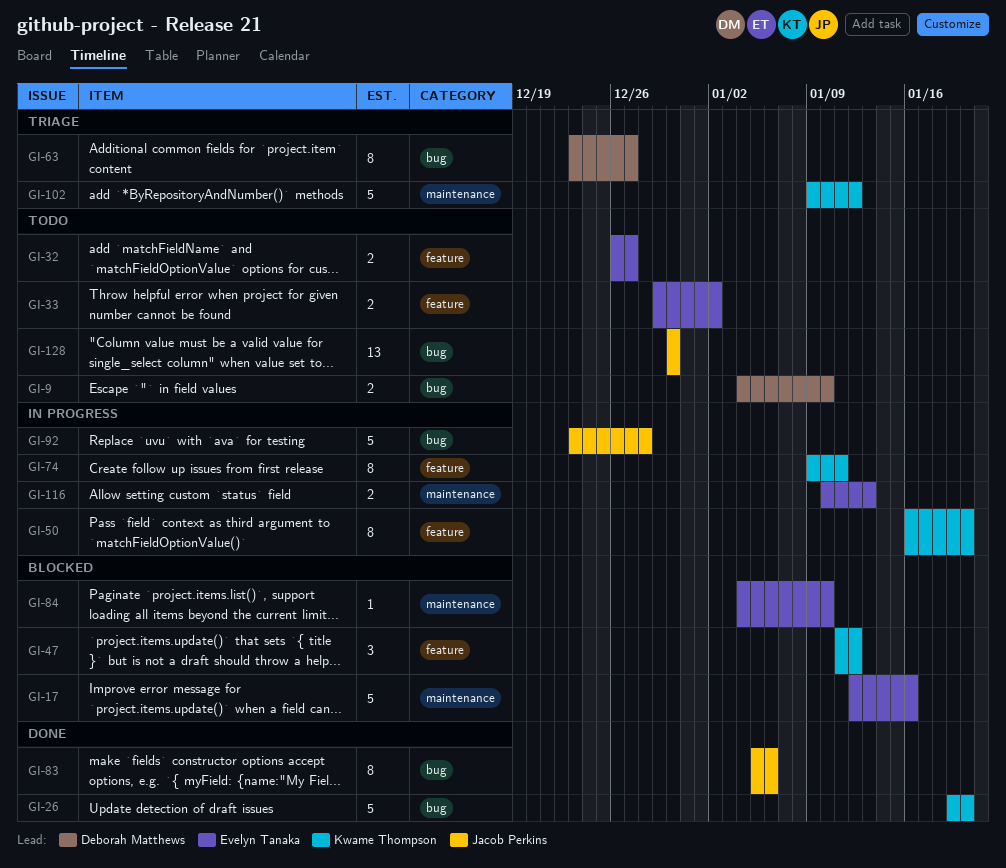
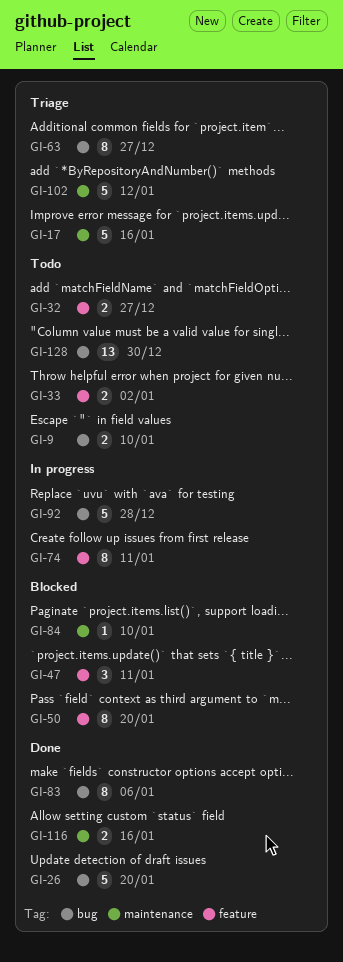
GI-17, status: Blocked -> Triage
GI-47, due: Jan 12 -> Jan 11
GI-50, status: In progress -> Blocked
GI-116, status: In progress -> Done
GI-116, due: Jan 13 -> Jan 16

